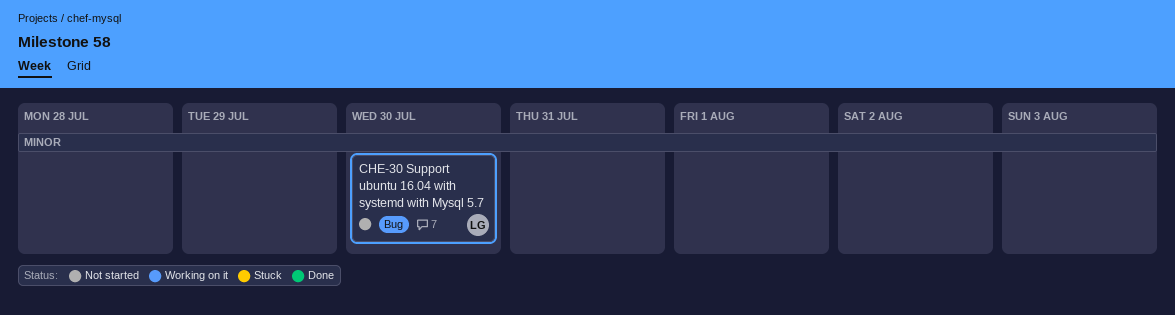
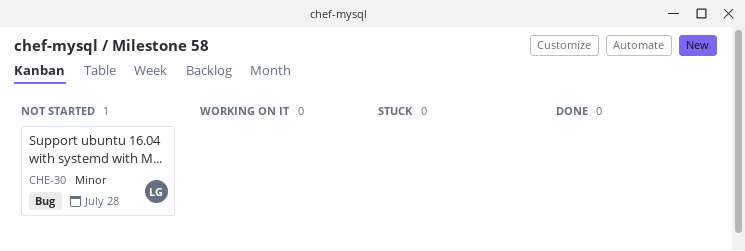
CHE-30, due: Jul 30 -> Jul 28

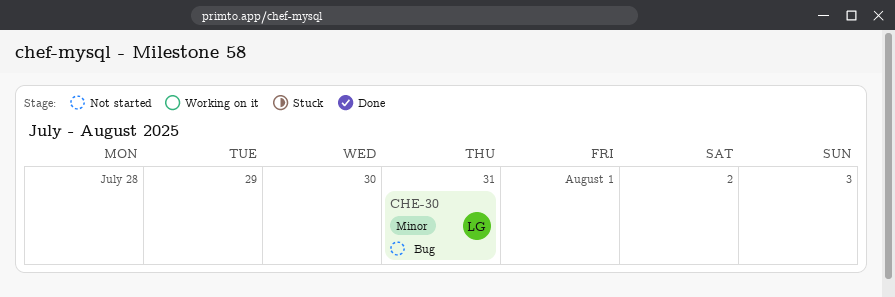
CHE-30, due: Jul 28 -> Jul 31

